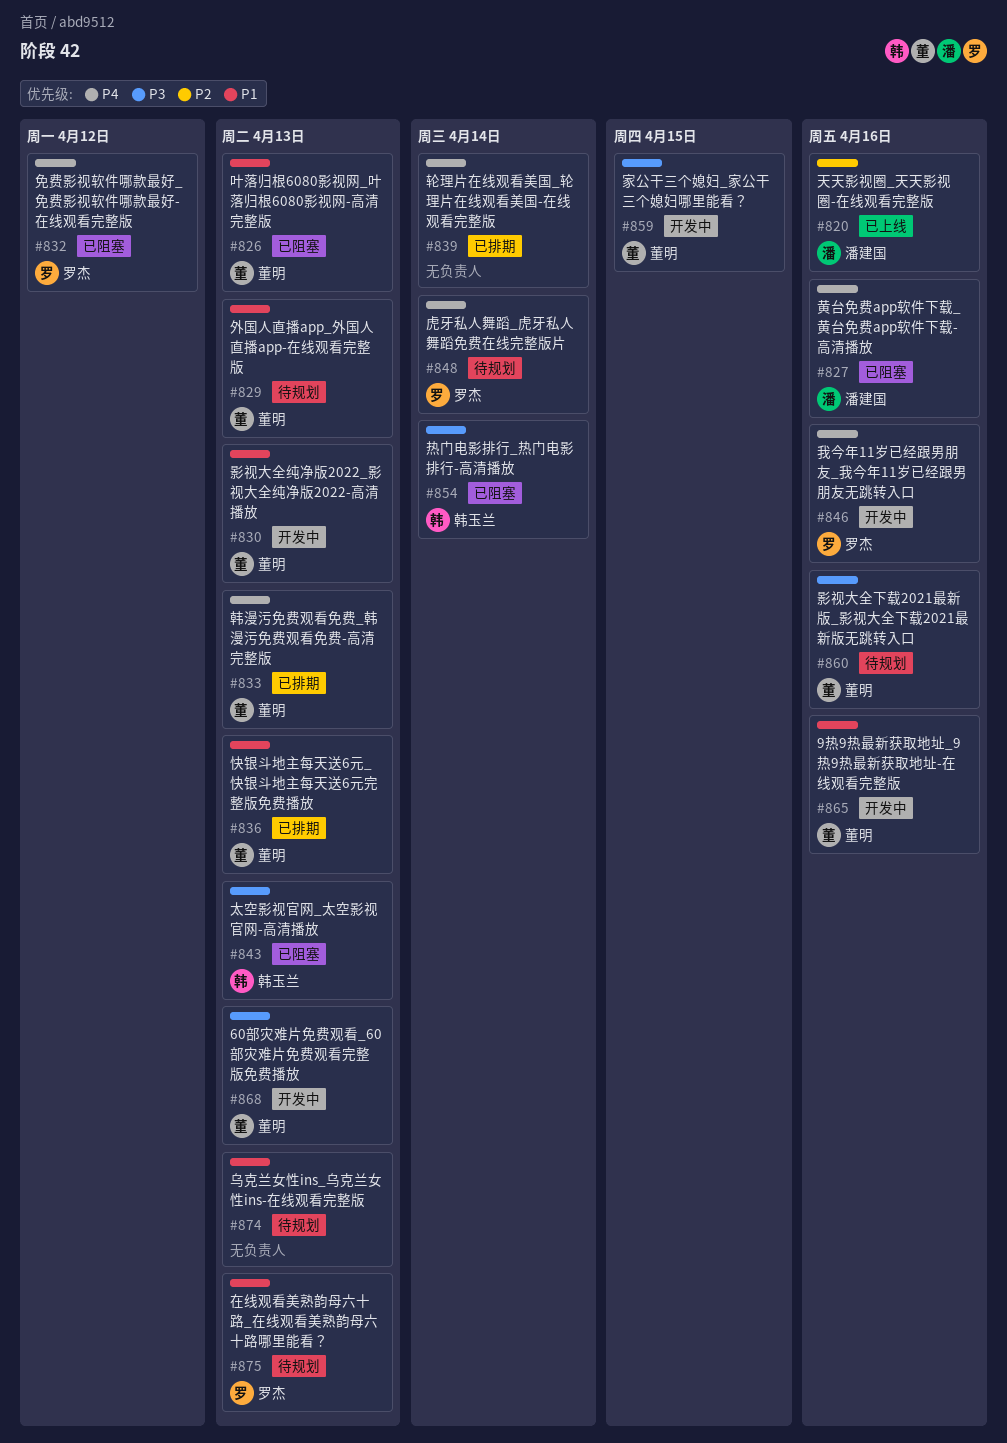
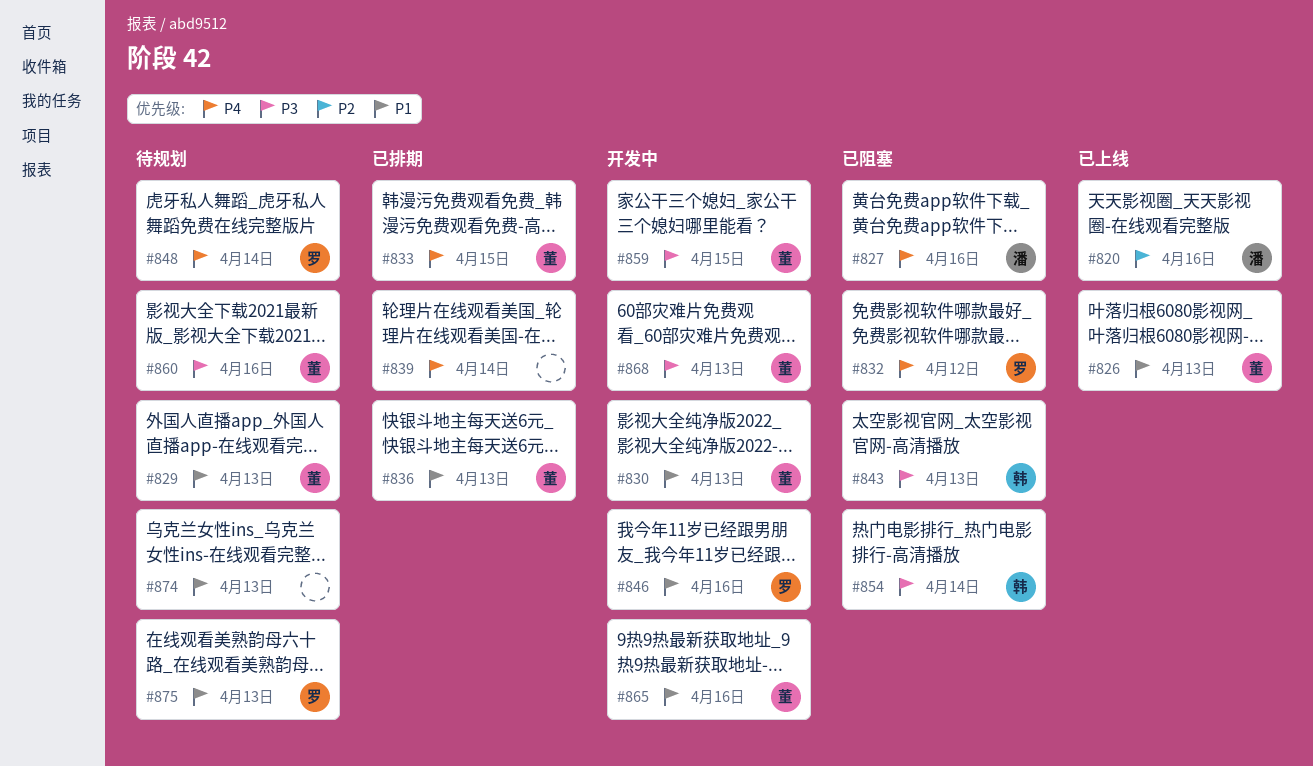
#826, status: 已阻塞 -> 已上线
#833, due: Apr 13 -> Apr 15
#846, priority: P4 -> P1

